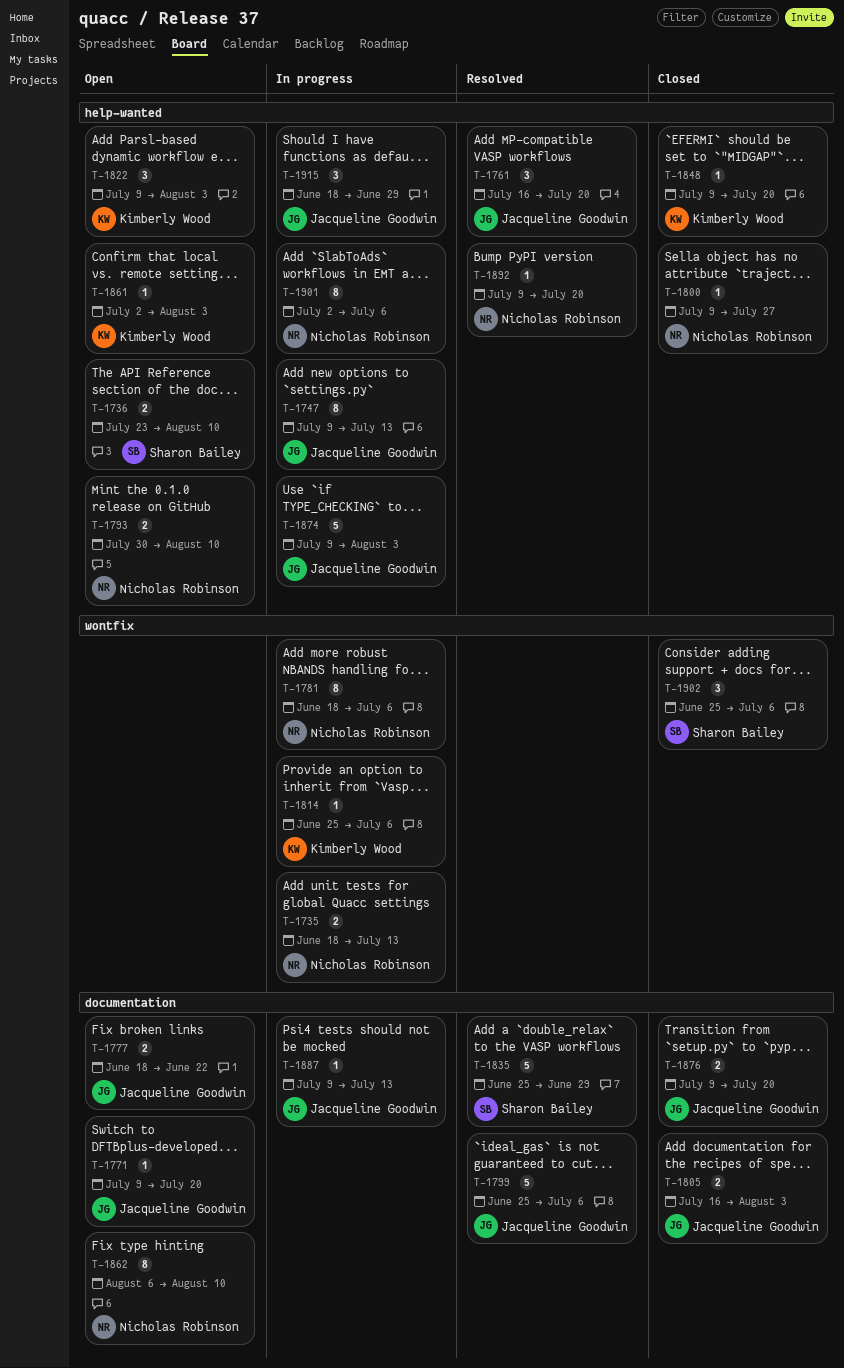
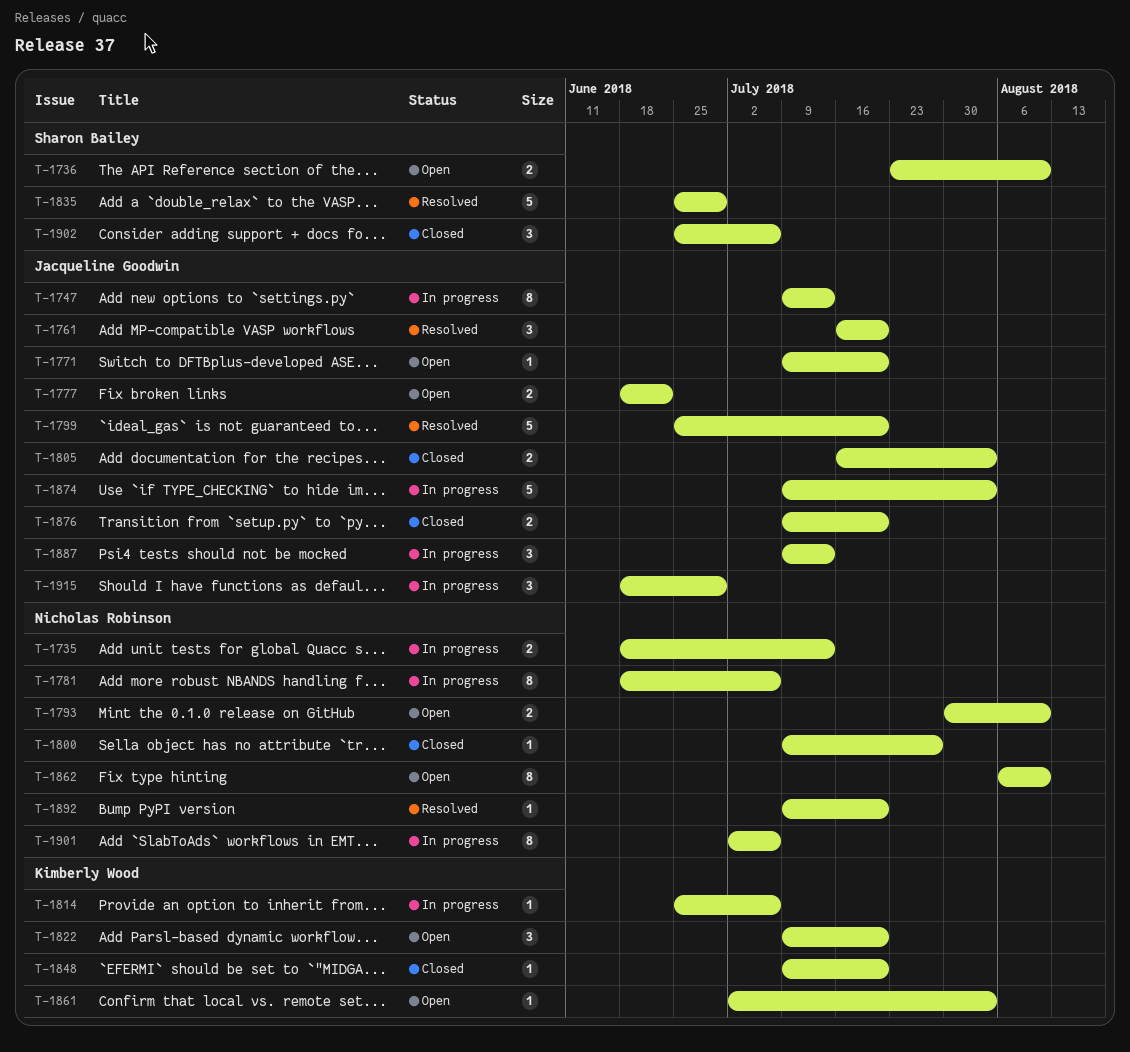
T-1799, due: Jul 6 -> Jul 20
T-1822, due: Aug 3 -> Jul 20
T-1887, estimate: 1 -> 3

